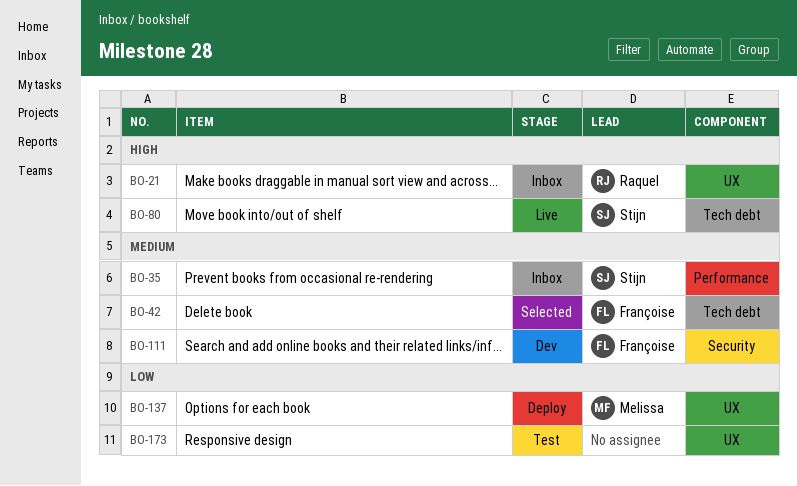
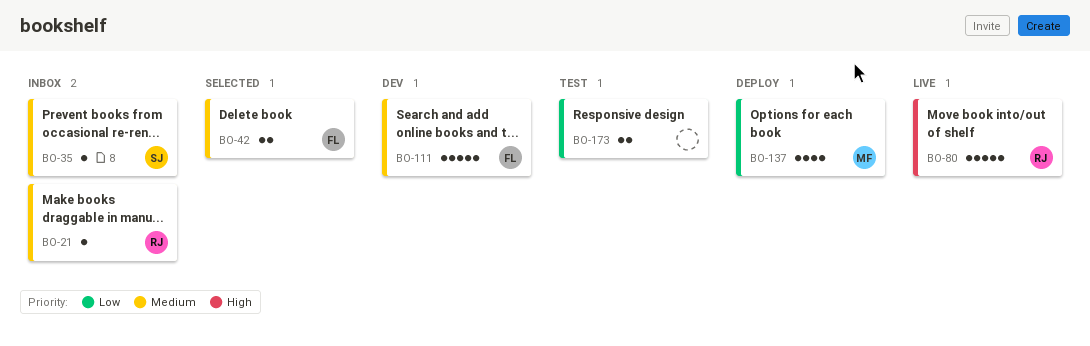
BO-21, priority: High -> Medium
BO-80, owner: Stijn -> Raquel

